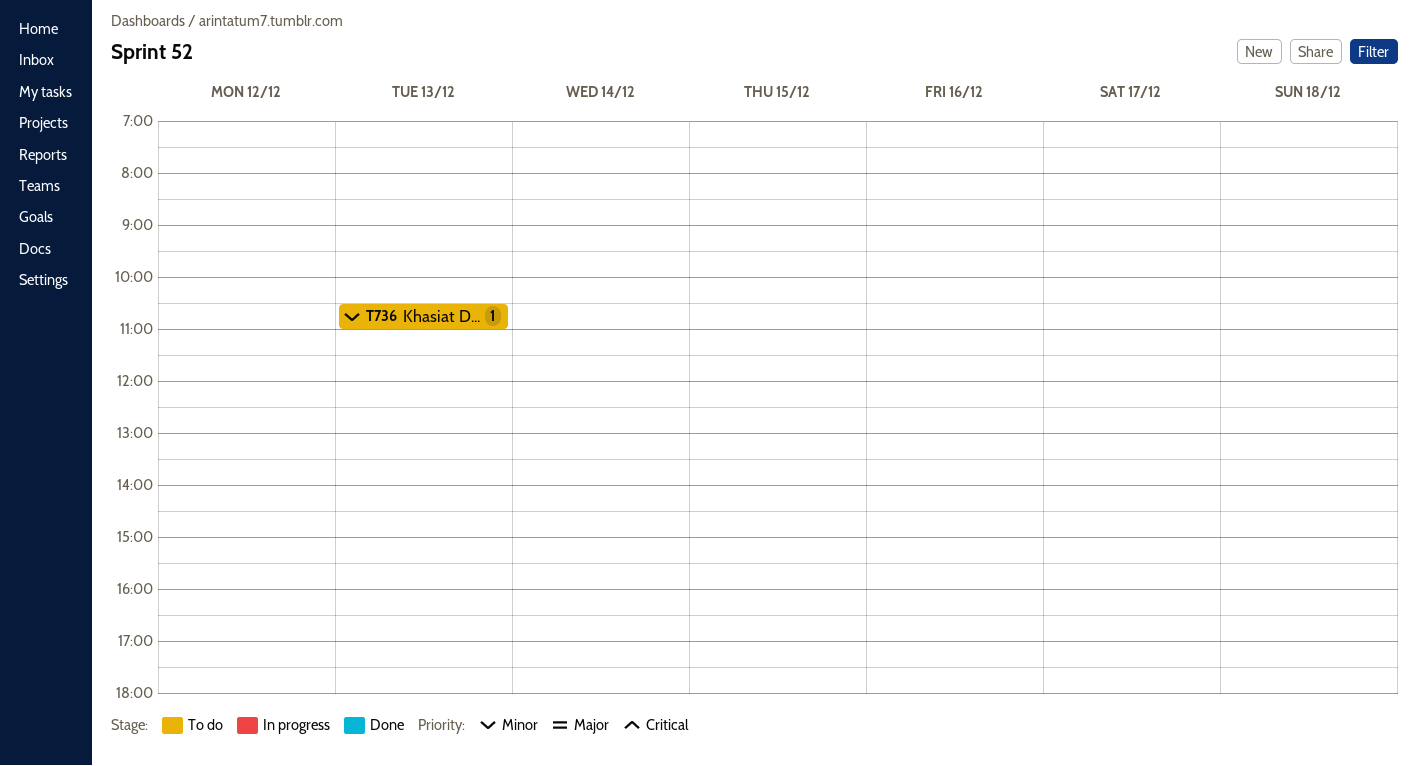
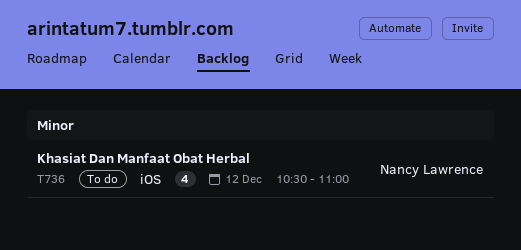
T736, estimate: 1 -> 4
T736, day: Dec 13 -> Dec 12

